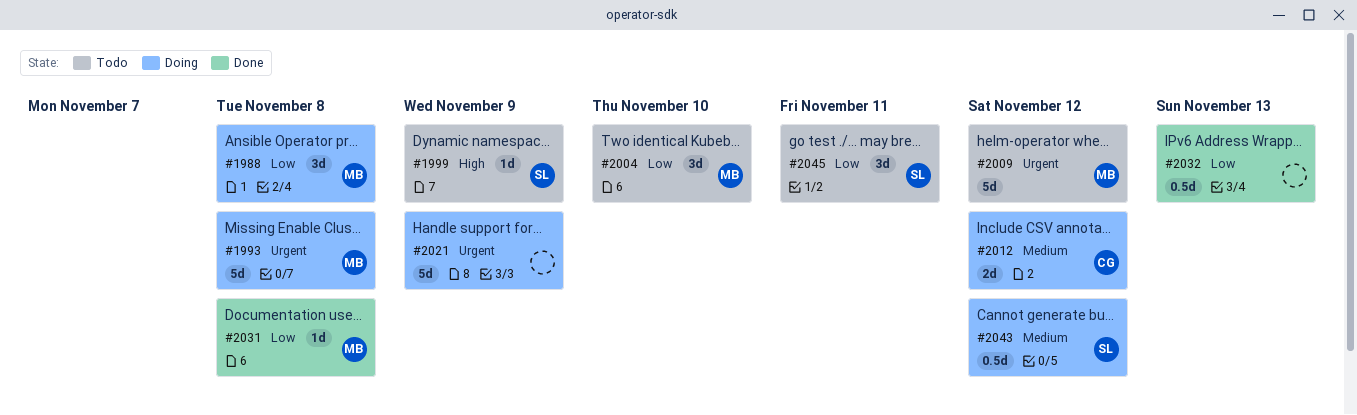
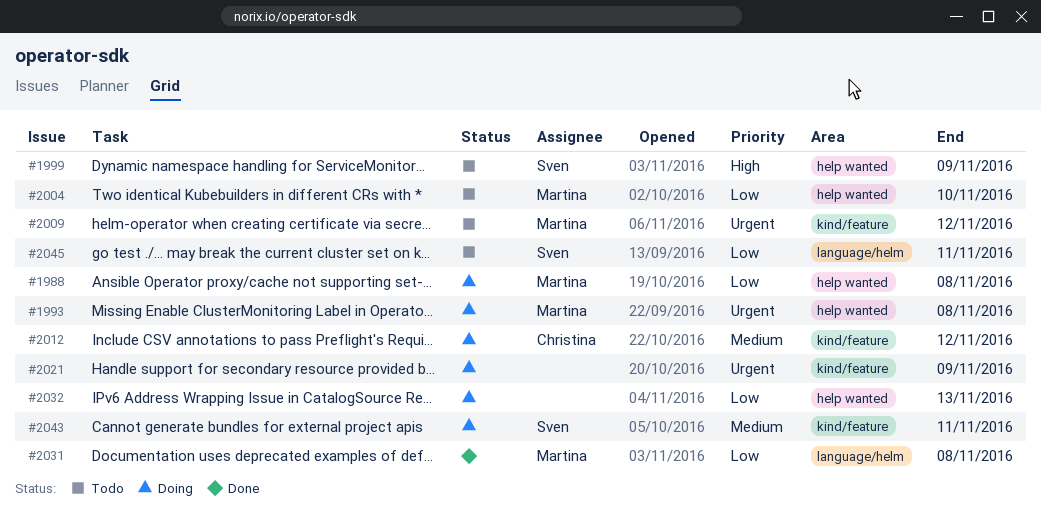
#2032, status: Done -> Doing
#2043, due: Nov 12 -> Nov 11

